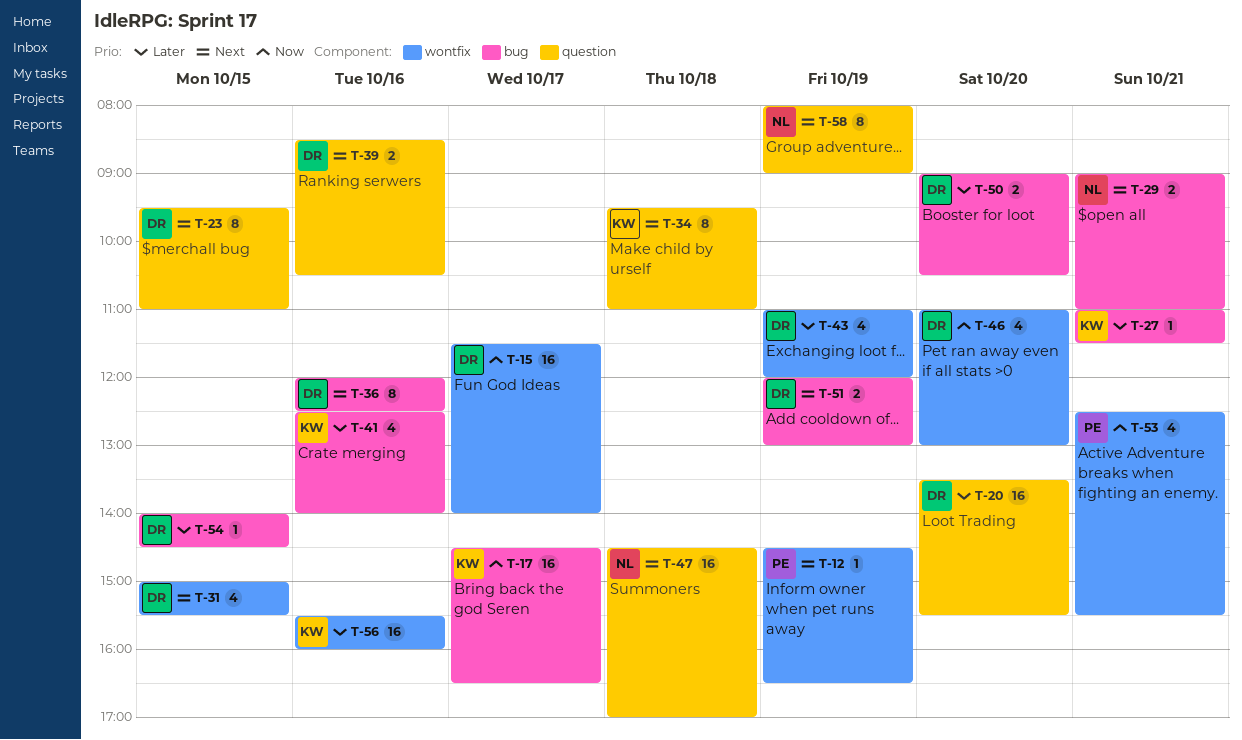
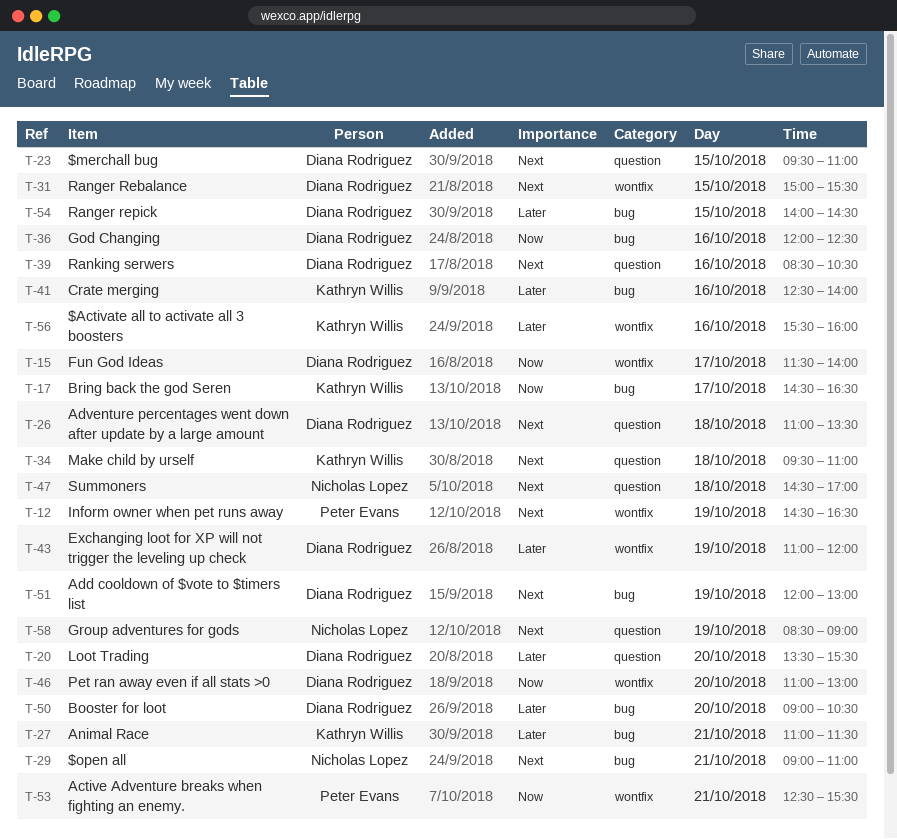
T-26: none -> present
T-36, priority: Next -> Now
T-58, begins: 08:00 -> 08:30

